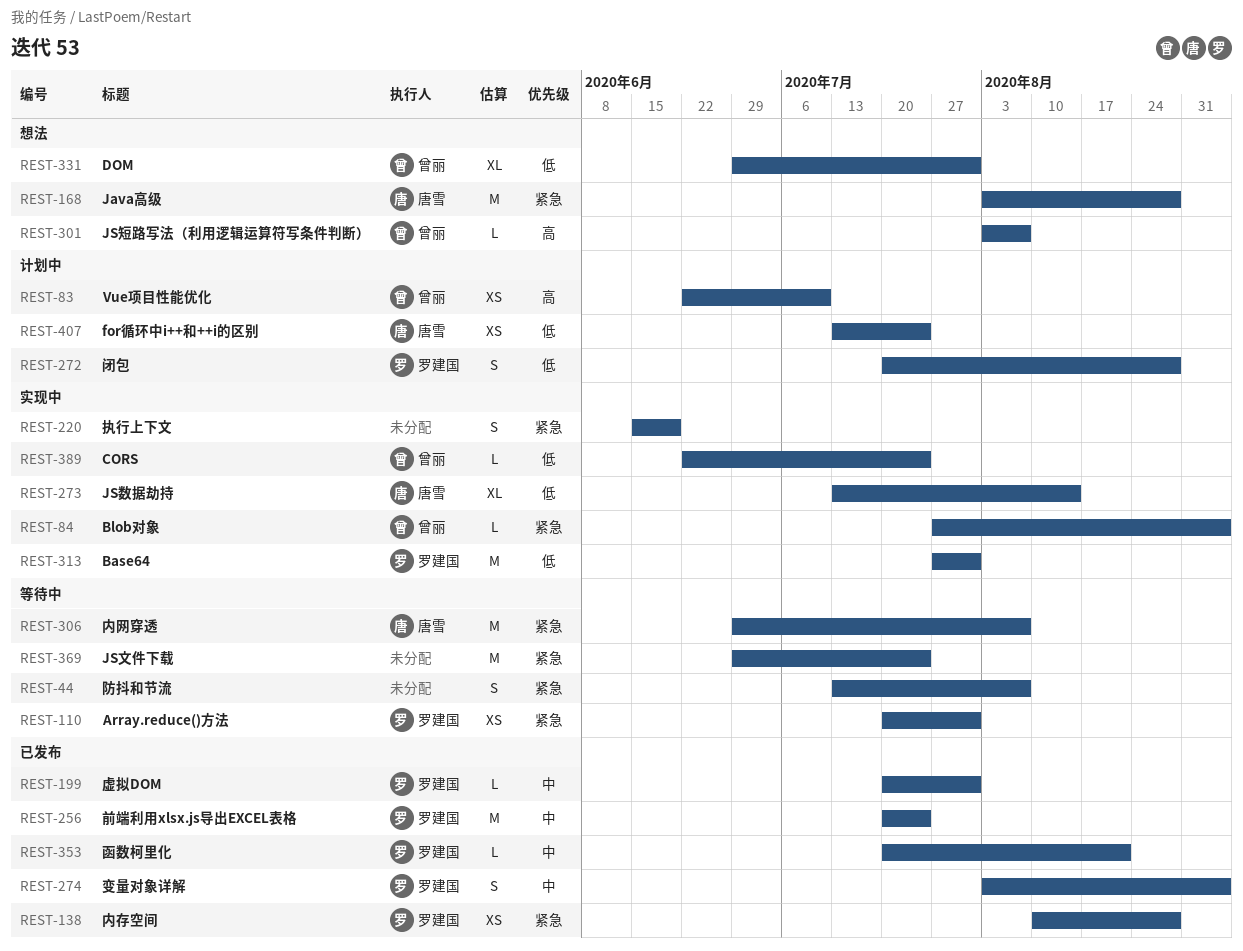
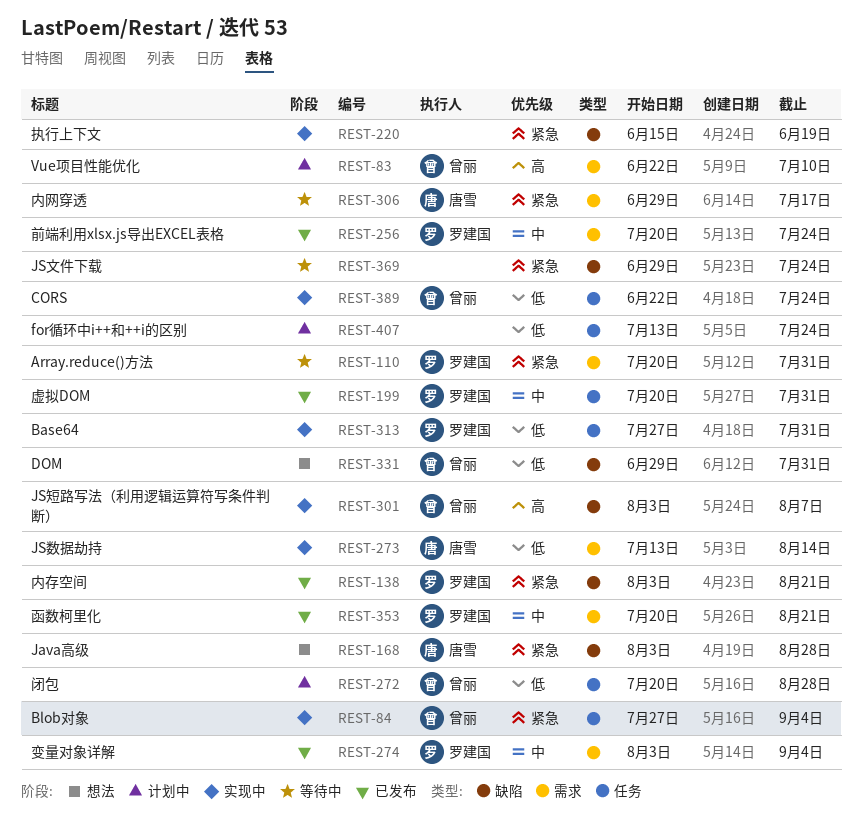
REST-44: present -> none
REST-138, start: Aug 10 -> Aug 3
REST-138, due: Aug 28 -> Aug 21
REST-272, owner: 罗建国 -> 曾丽
REST-301, status: 想法 -> 实现中
REST-306, due: Aug 7 -> Jul 17
REST-407, owner: 唐雪 -> none

